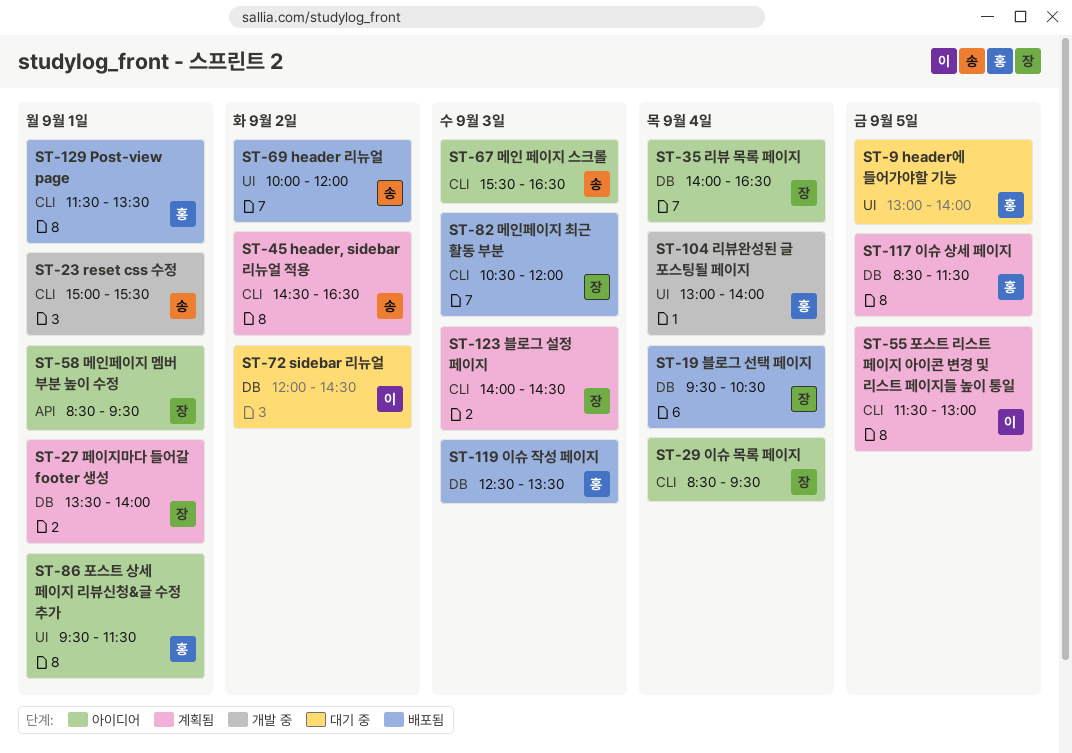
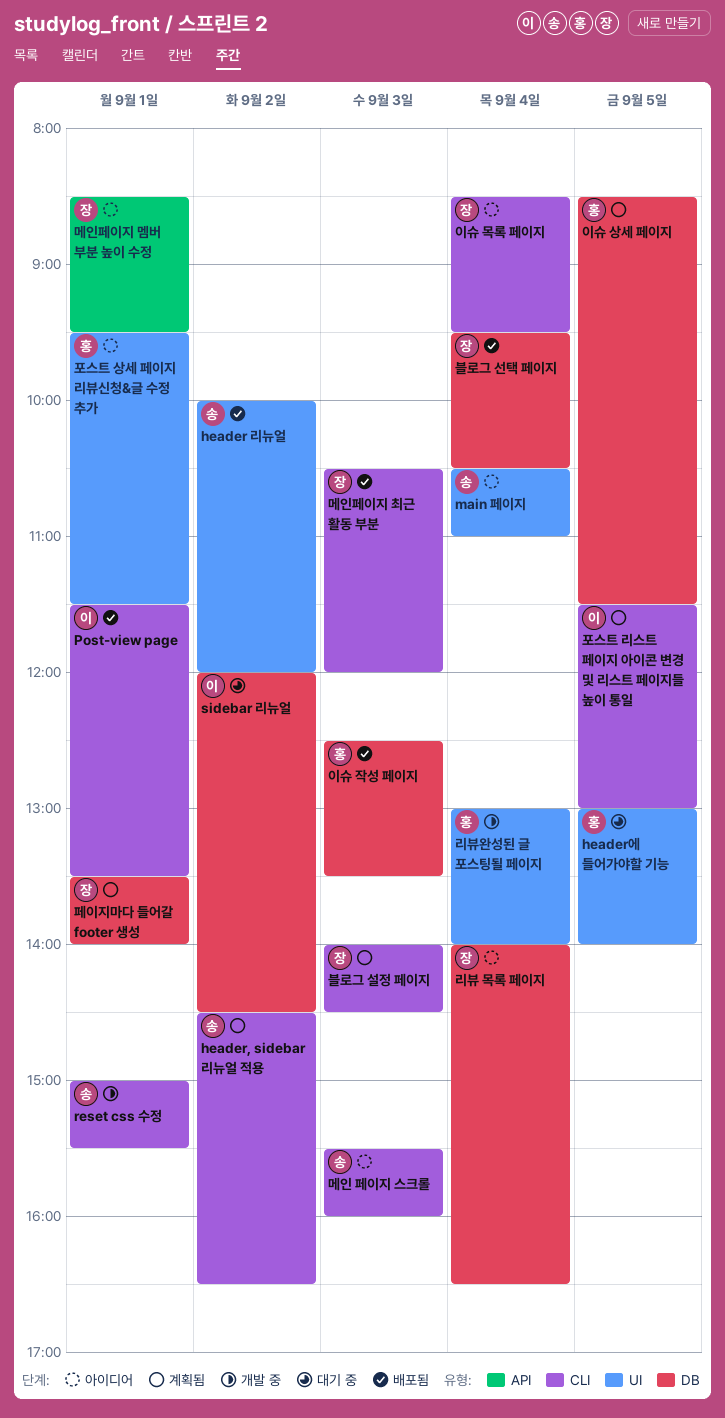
main 페이지: none -> present
Post-view page, owner: 홍 -> 이
메인 페이지 스크롤, ends: 16:30 -> 16:00

